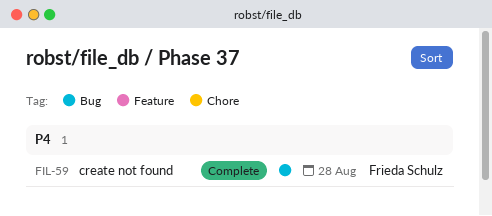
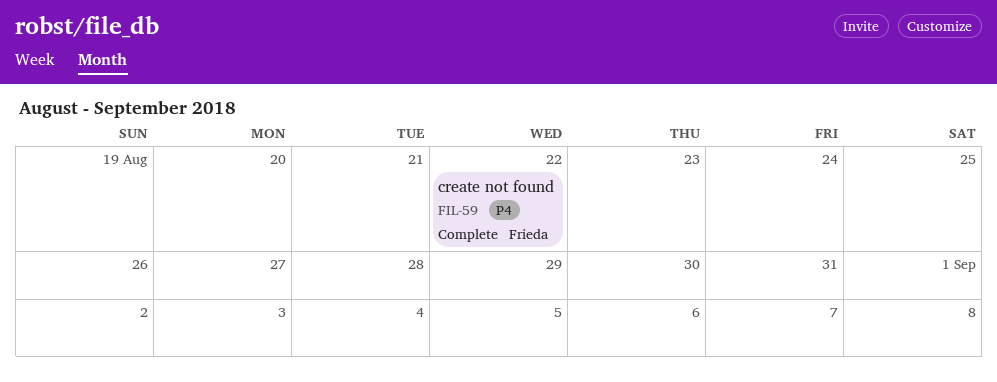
FIL-59, due: Aug 28 -> Aug 22

